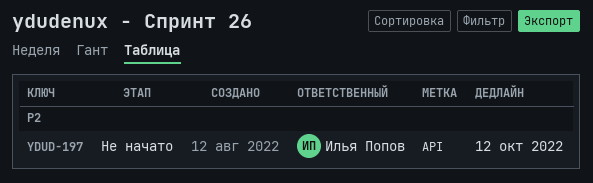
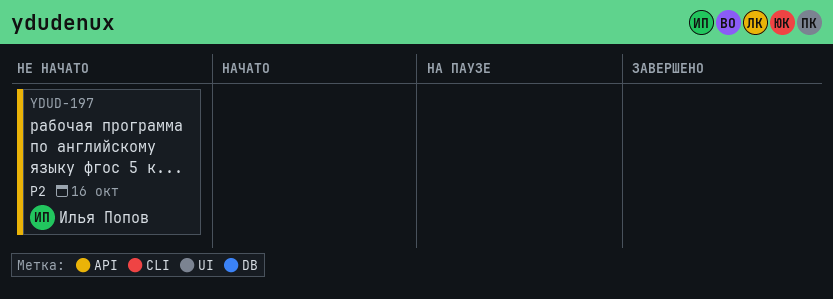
YDUD-197, due: Oct 12 -> Oct 16

